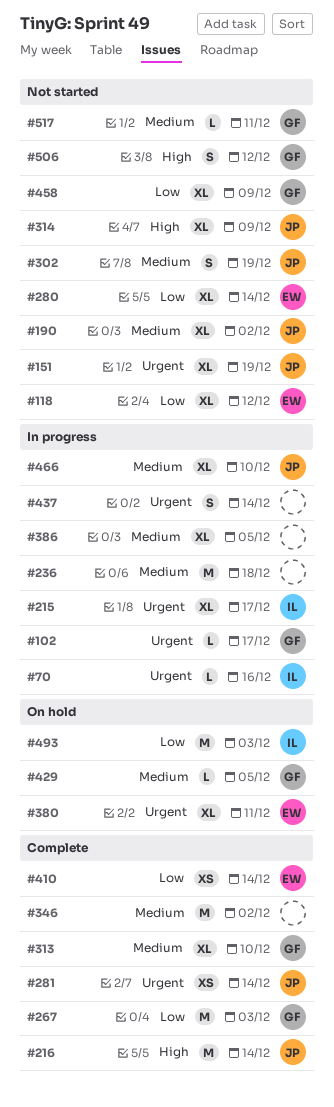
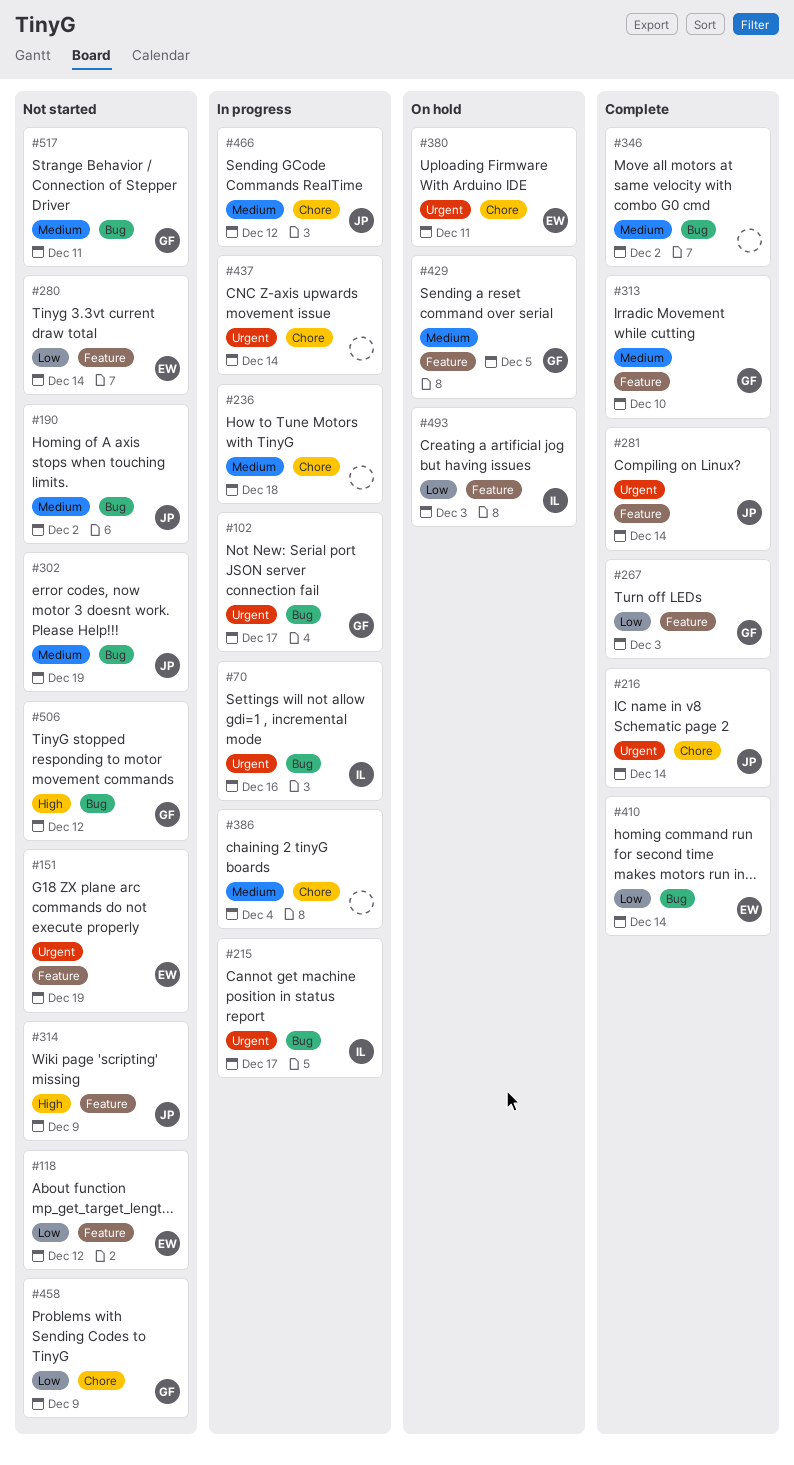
#151, owner: JP -> EW
#216, priority: High -> Urgent
#386, due: Dec 5 -> Dec 4
#466, due: Dec 10 -> Dec 12

